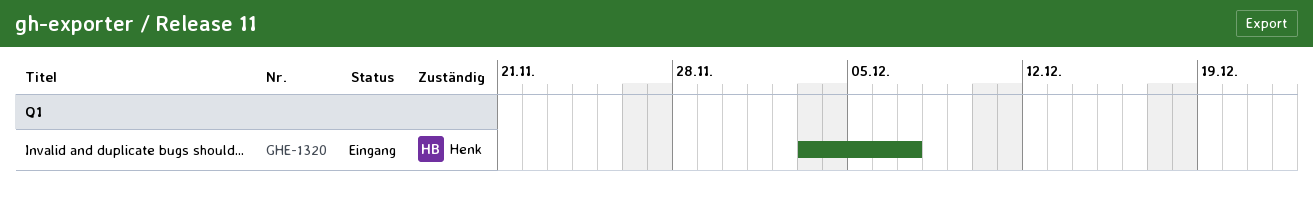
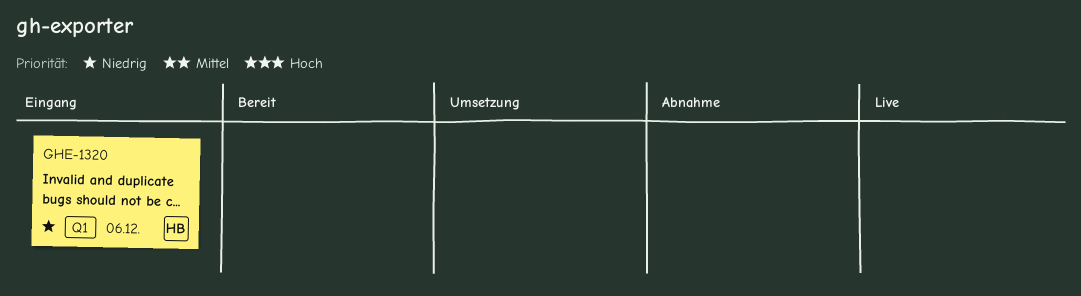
GHE-1320, due: Dec 7 -> Dec 6

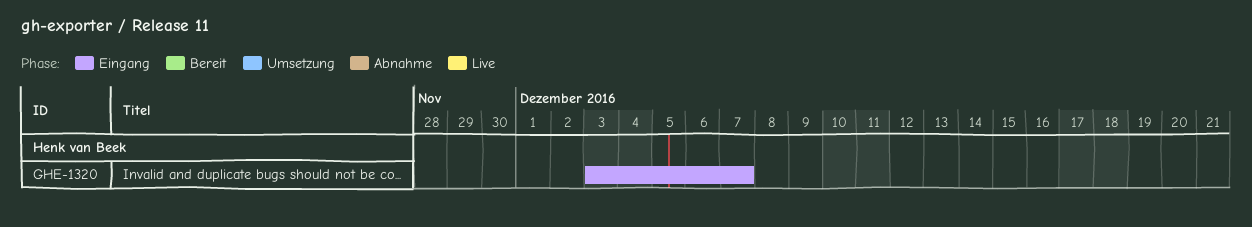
GHE-1320, due: Dec 6 -> Dec 7

